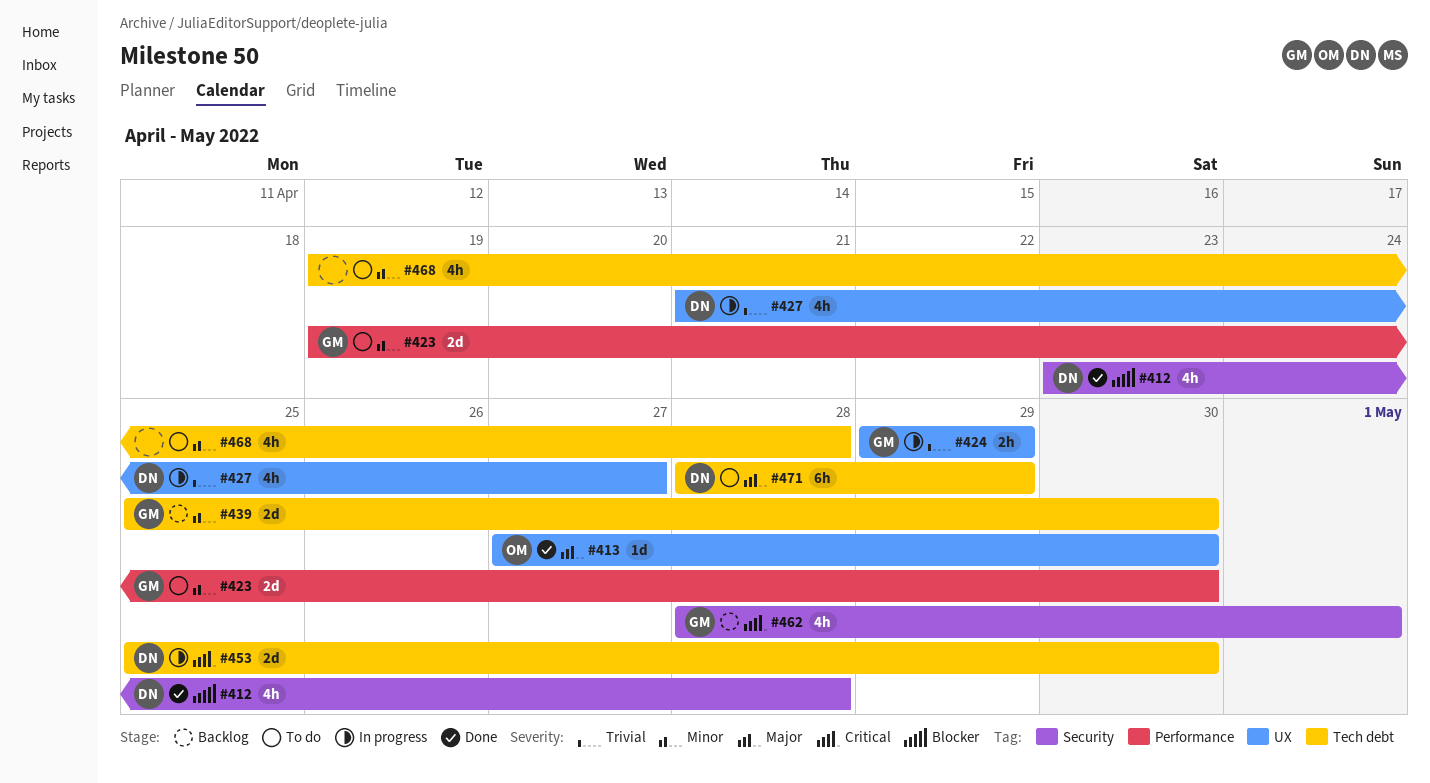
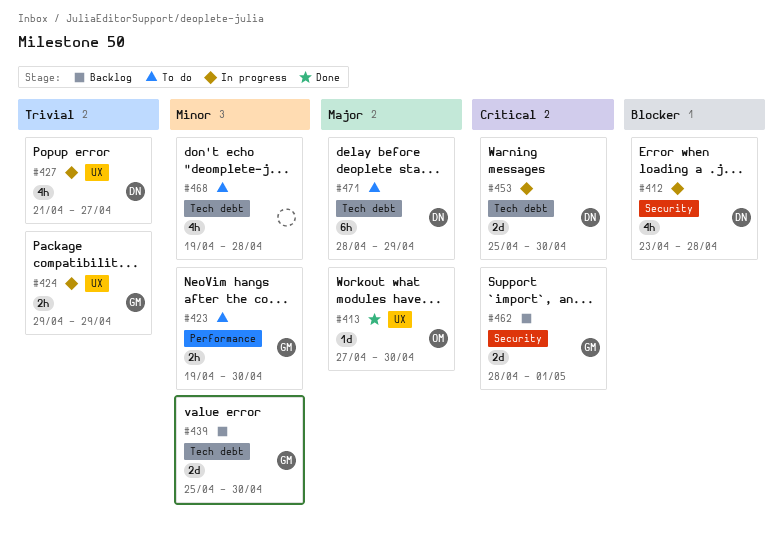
#412, status: Done -> In progress
#423, estimate: 2d -> 2h
#462, estimate: 4h -> 2d

